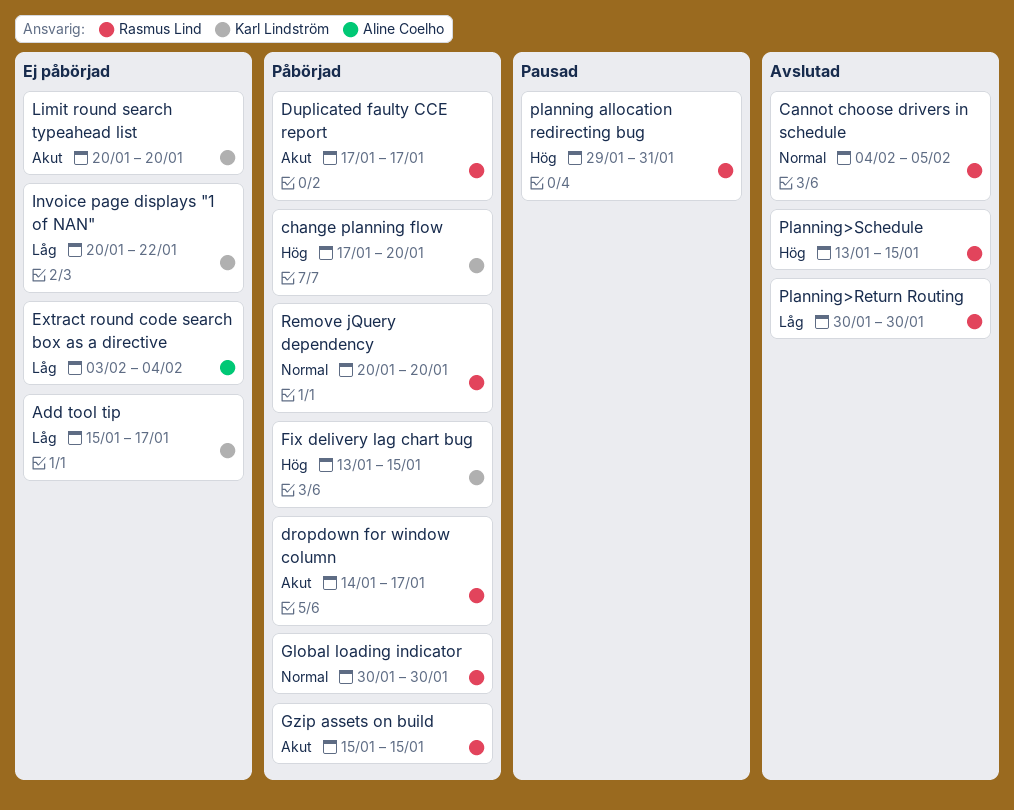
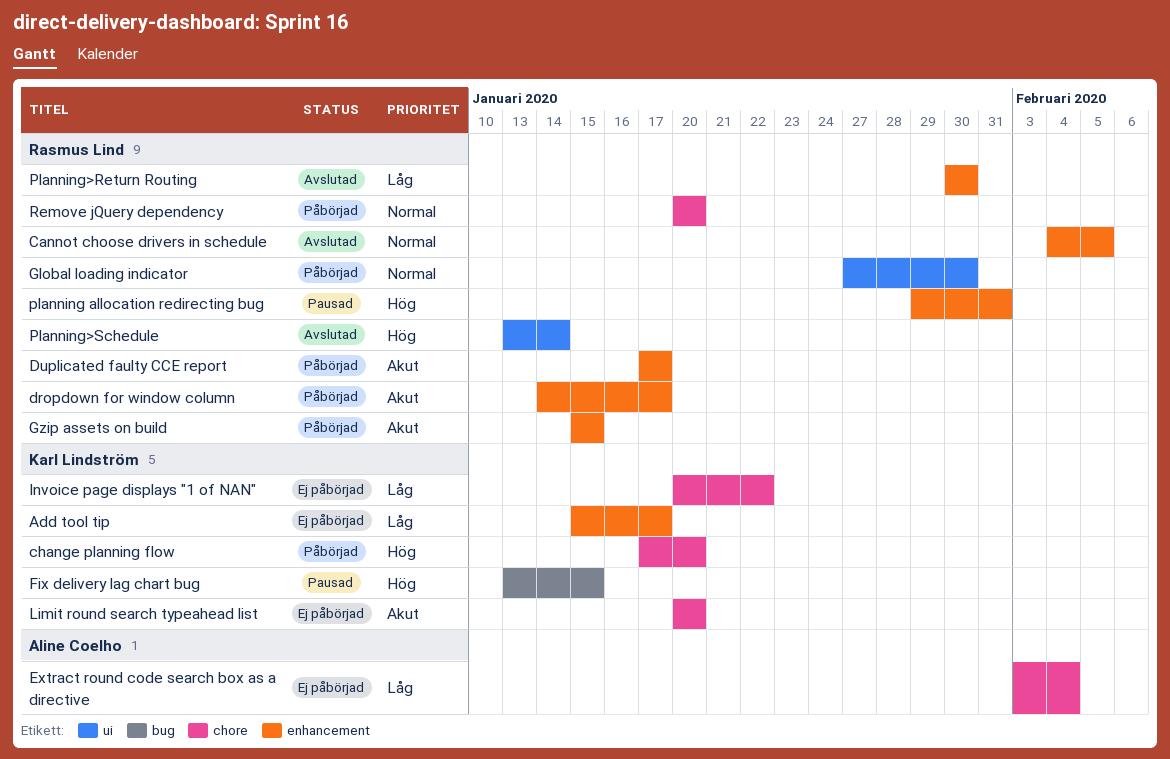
Fix delivery lag chart bug, status: Påbörjad -> Pausad
Global loading indicator, start: Jan 30 -> Jan 27
Planning>Schedule, due: Jan 15 -> Jan 14

